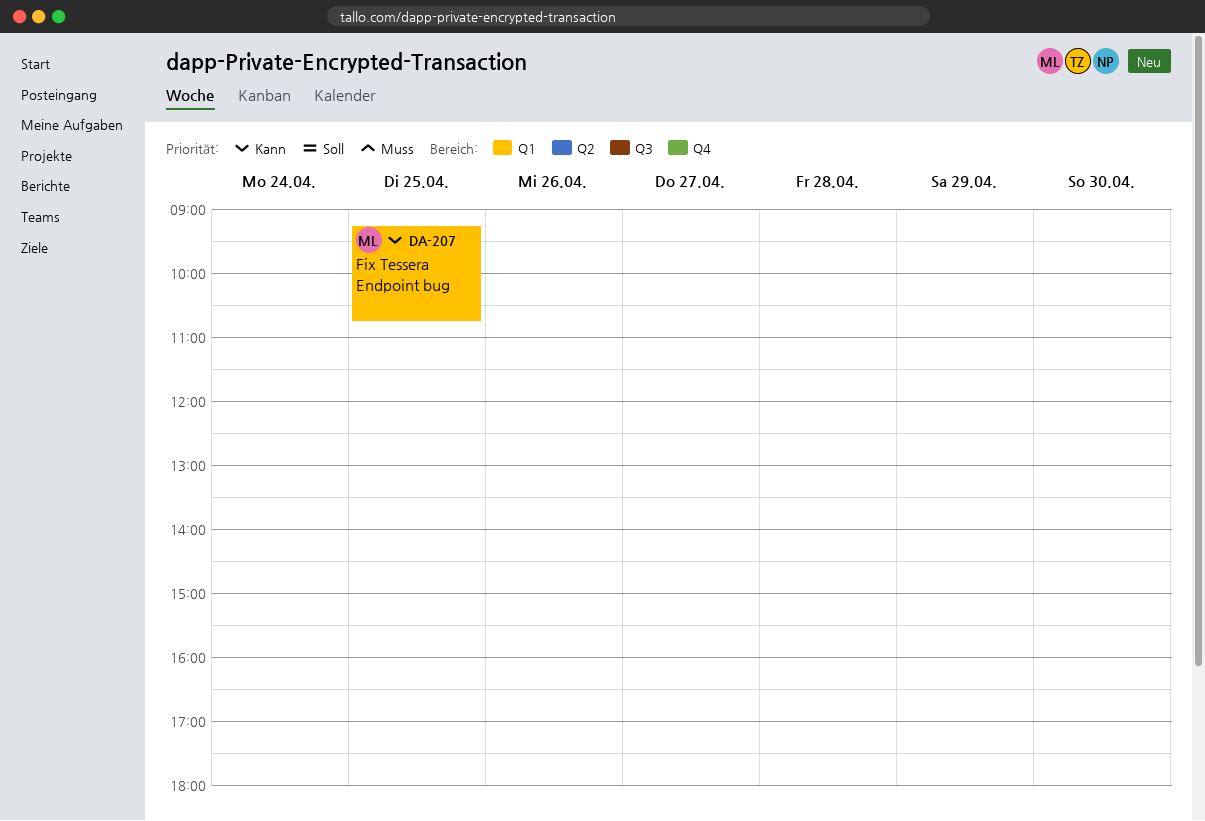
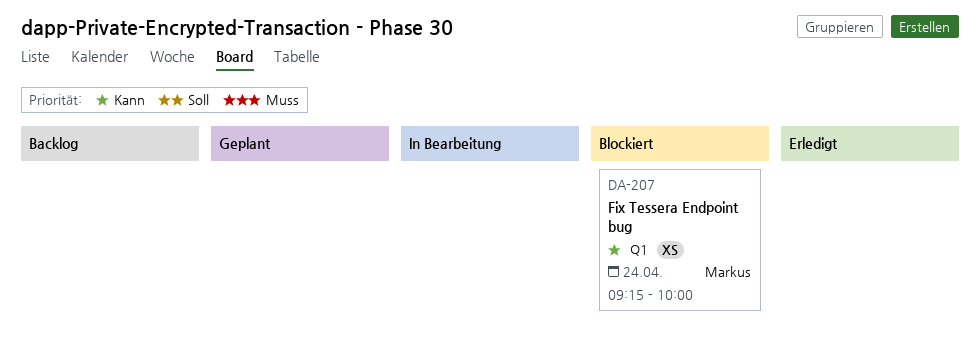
DA-207, day: Apr 25 -> Apr 24
DA-207, ends: 10:45 -> 10:00

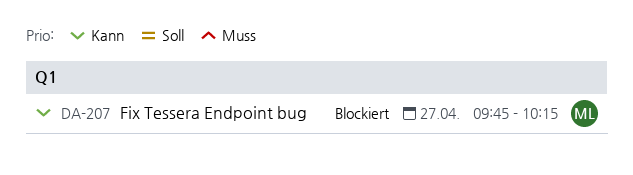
DA-207, day: Apr 24 -> Apr 27
DA-207, begins: 09:15 -> 09:45
DA-207, ends: 10:00 -> 10:15

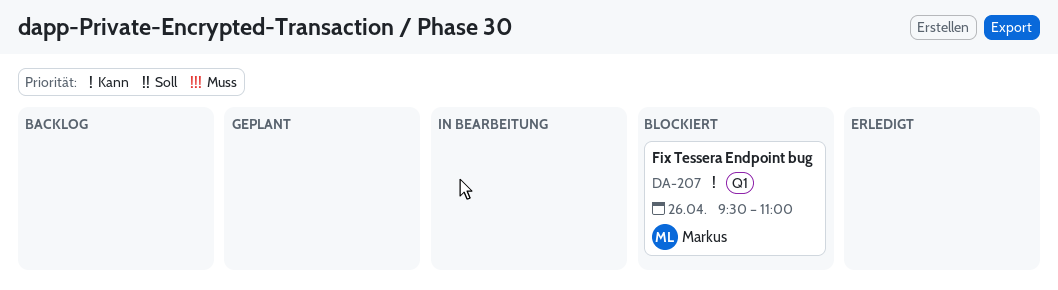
DA-207, day: Apr 27 -> Apr 26
DA-207, begins: 09:45 -> 09:30
DA-207, ends: 10:15 -> 11:00

